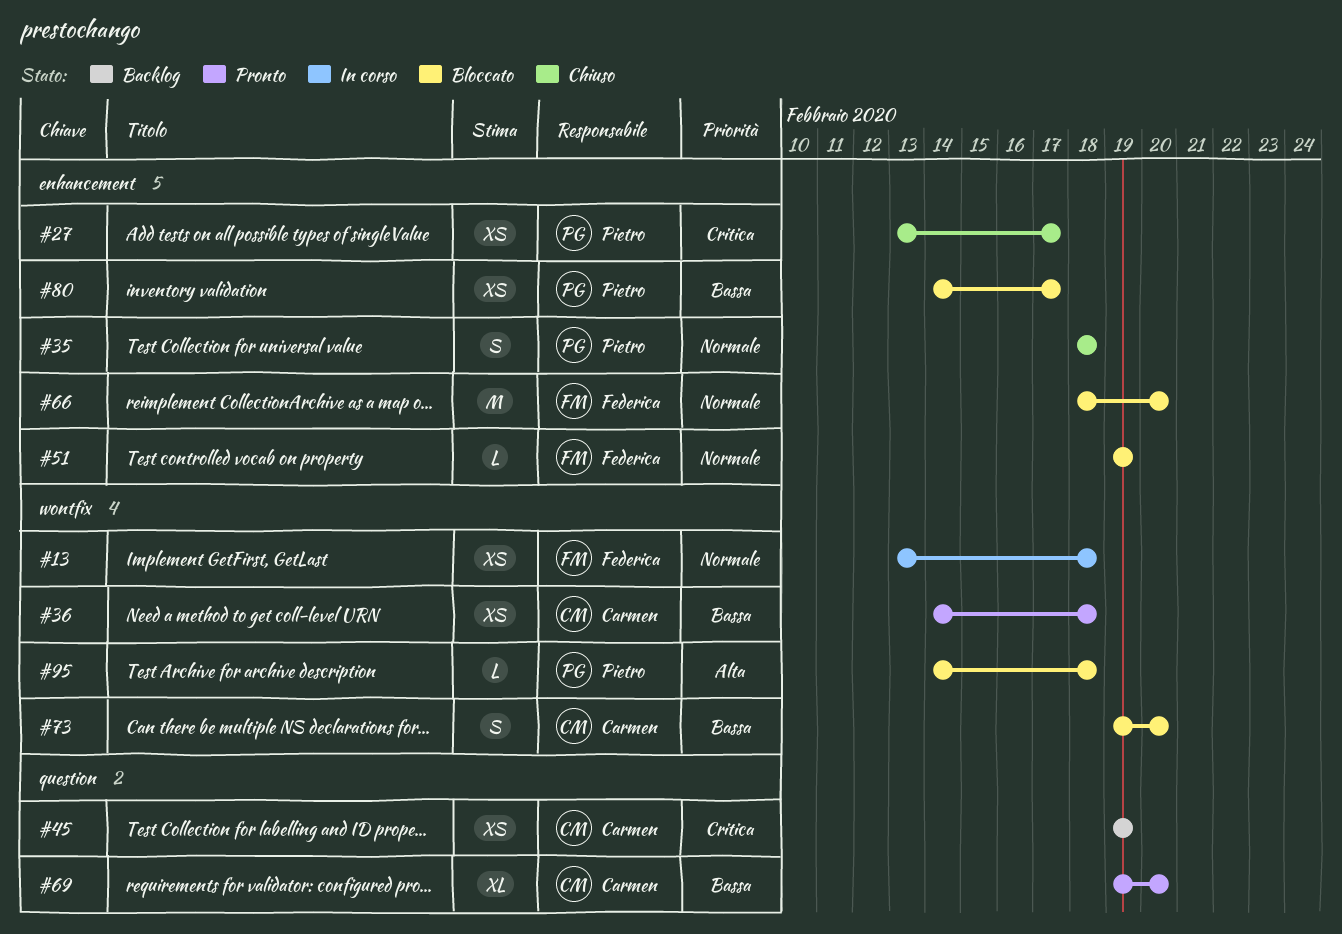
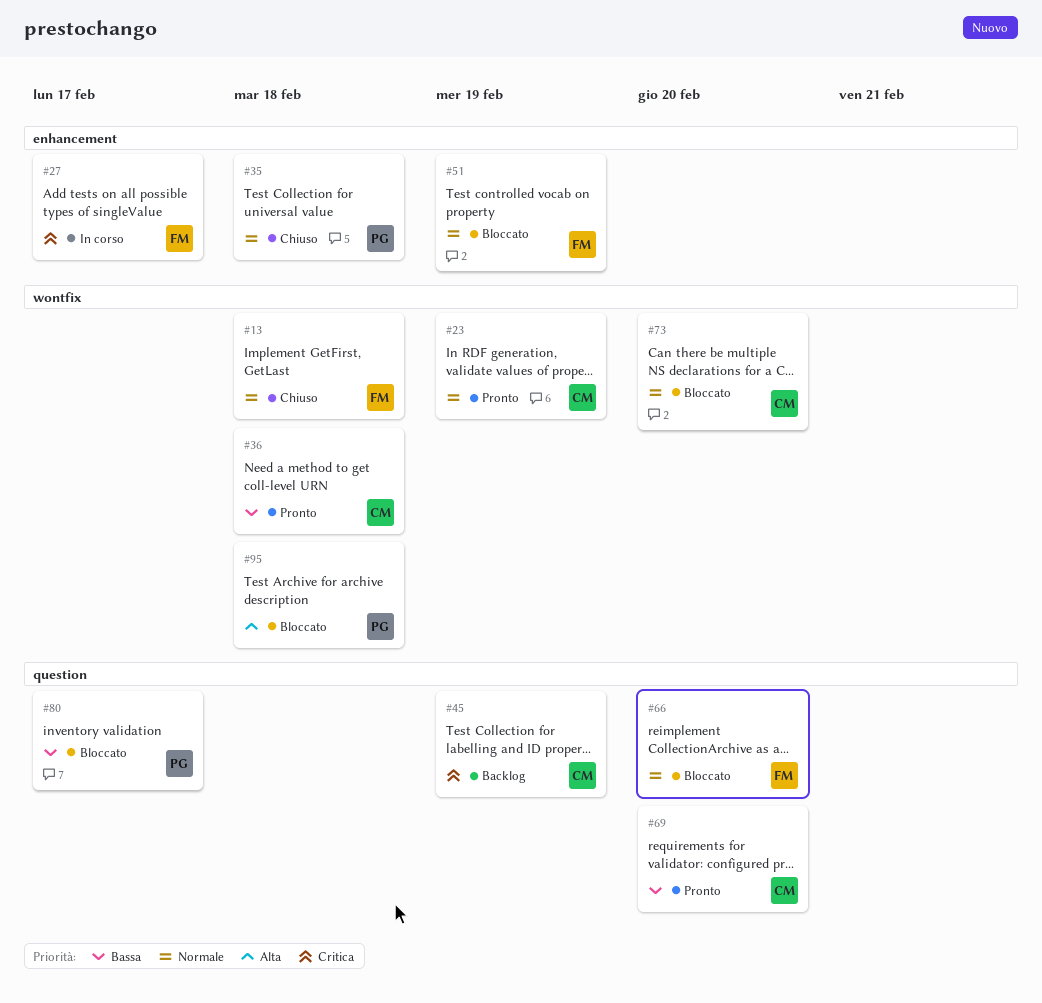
#13, status: In corso -> Chiuso
#23: none -> present
#27, status: Chiuso -> In corso
#27, owner: Pietro -> Federica
#66, label: enhancement -> question
#73, priority: Bassa -> Normale
#80, label: enhancement -> question

